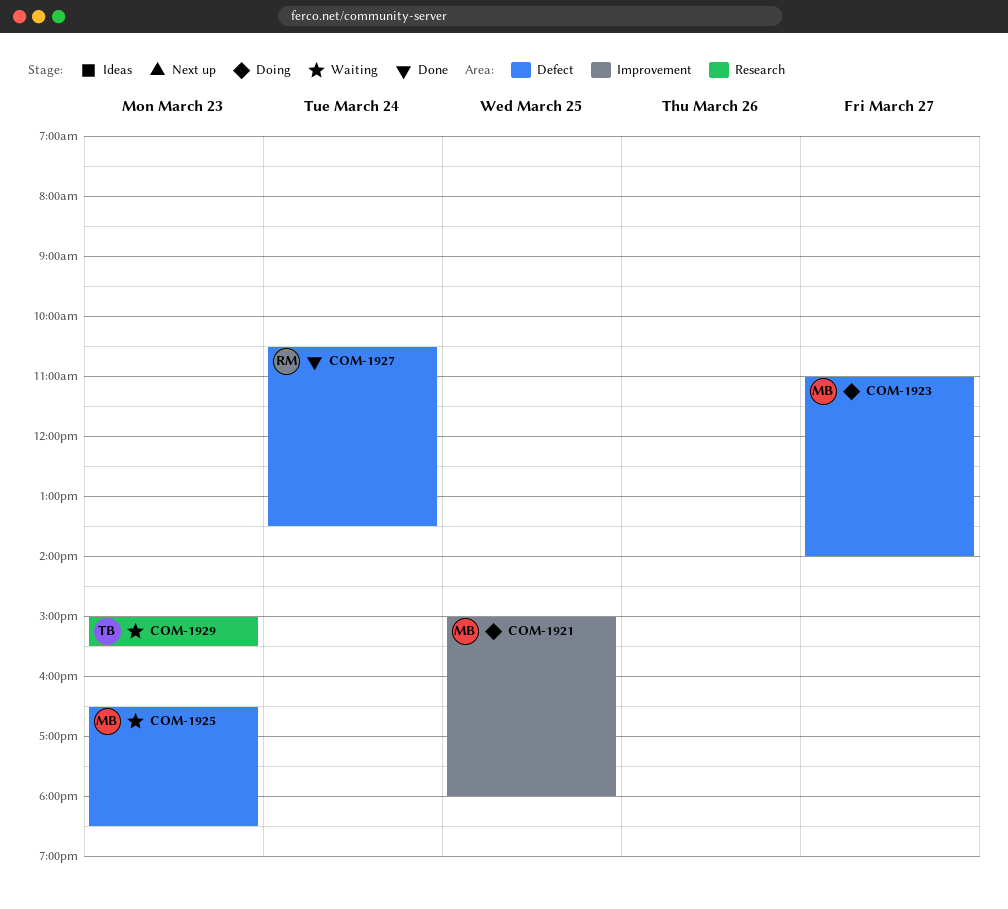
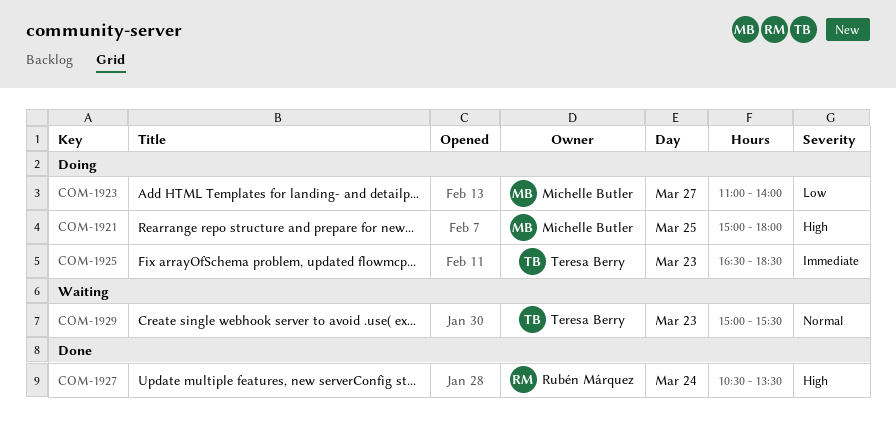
COM-1925, status: Waiting -> Doing
COM-1925, owner: Michelle Butler -> Teresa Berry

